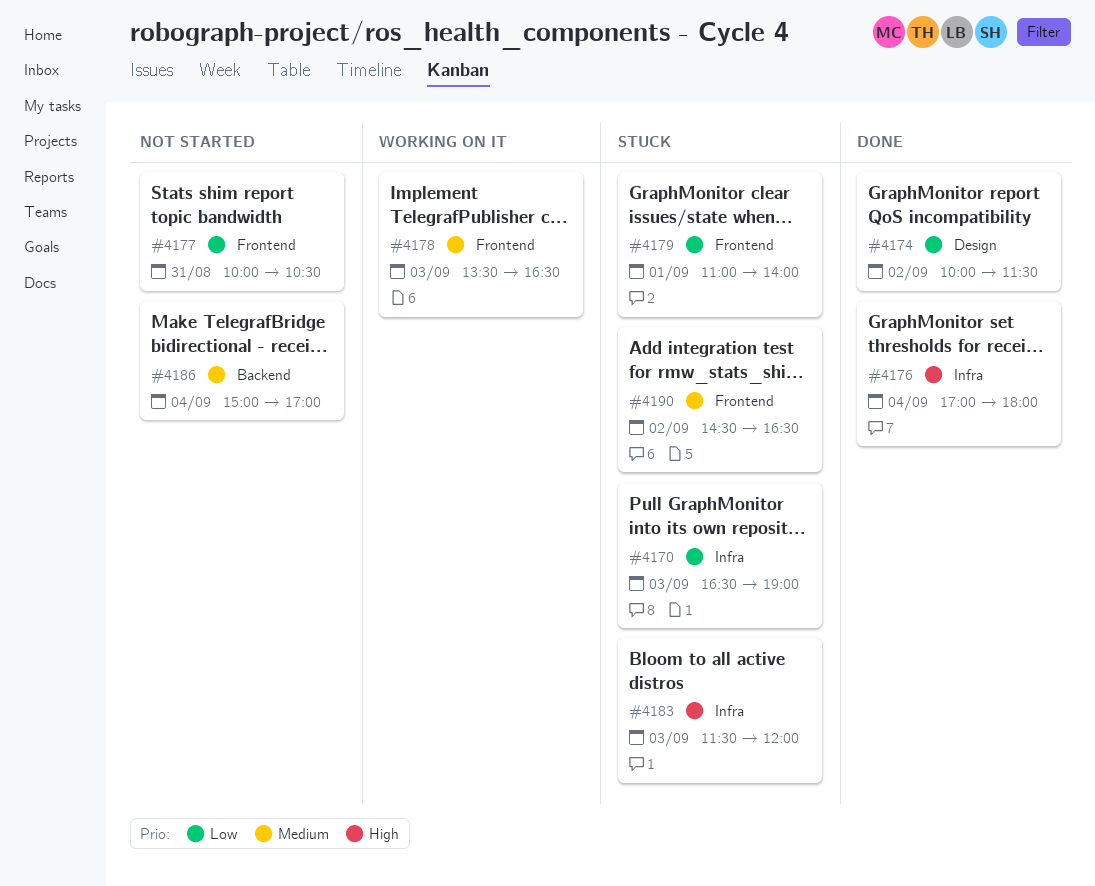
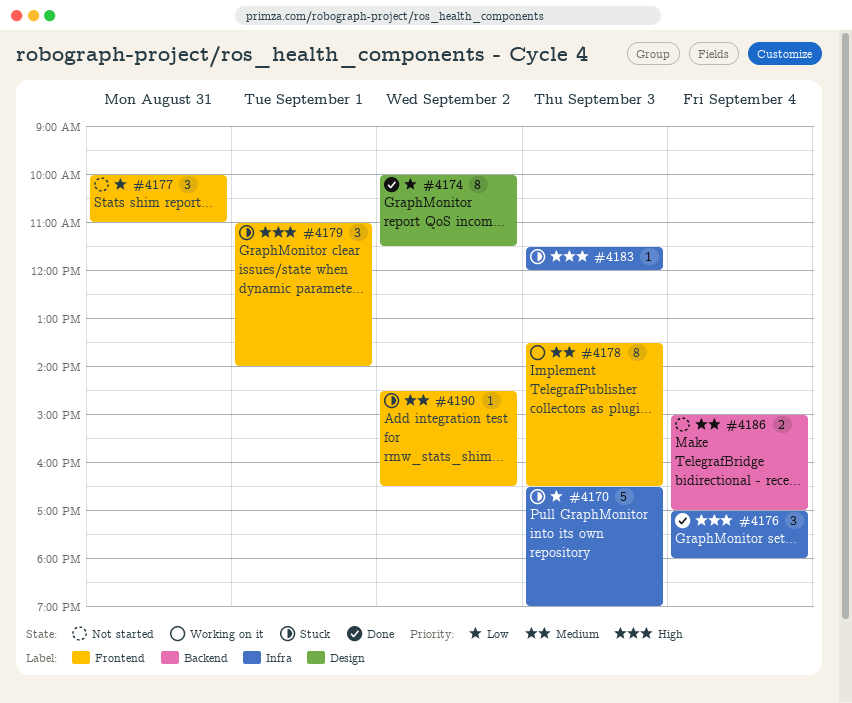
#4177, ends: 10:30 -> 11:00
#4179, priority: Low -> High

